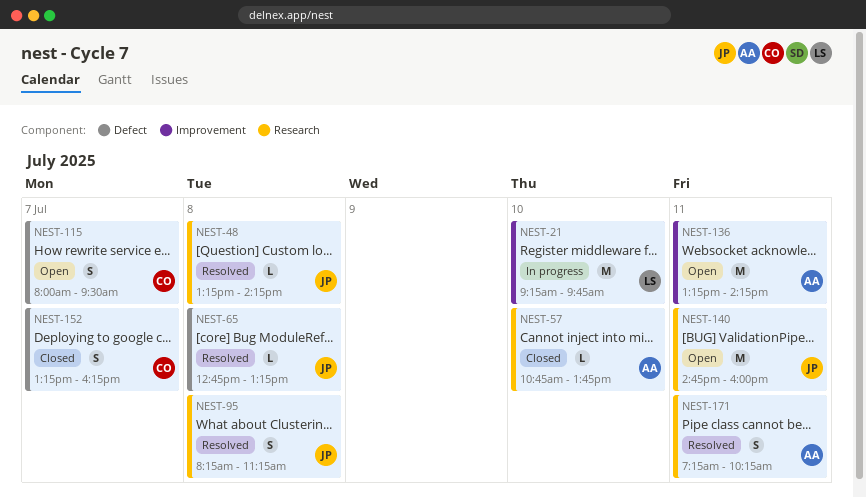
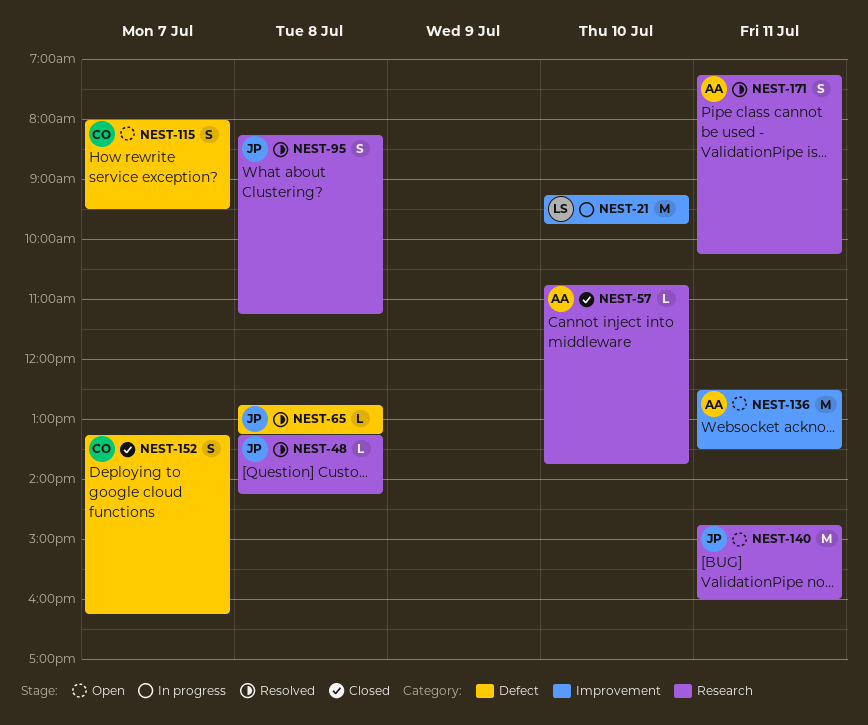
NEST-136, begins: 13:15 -> 12:30
NEST-136, ends: 14:15 -> 13:30

